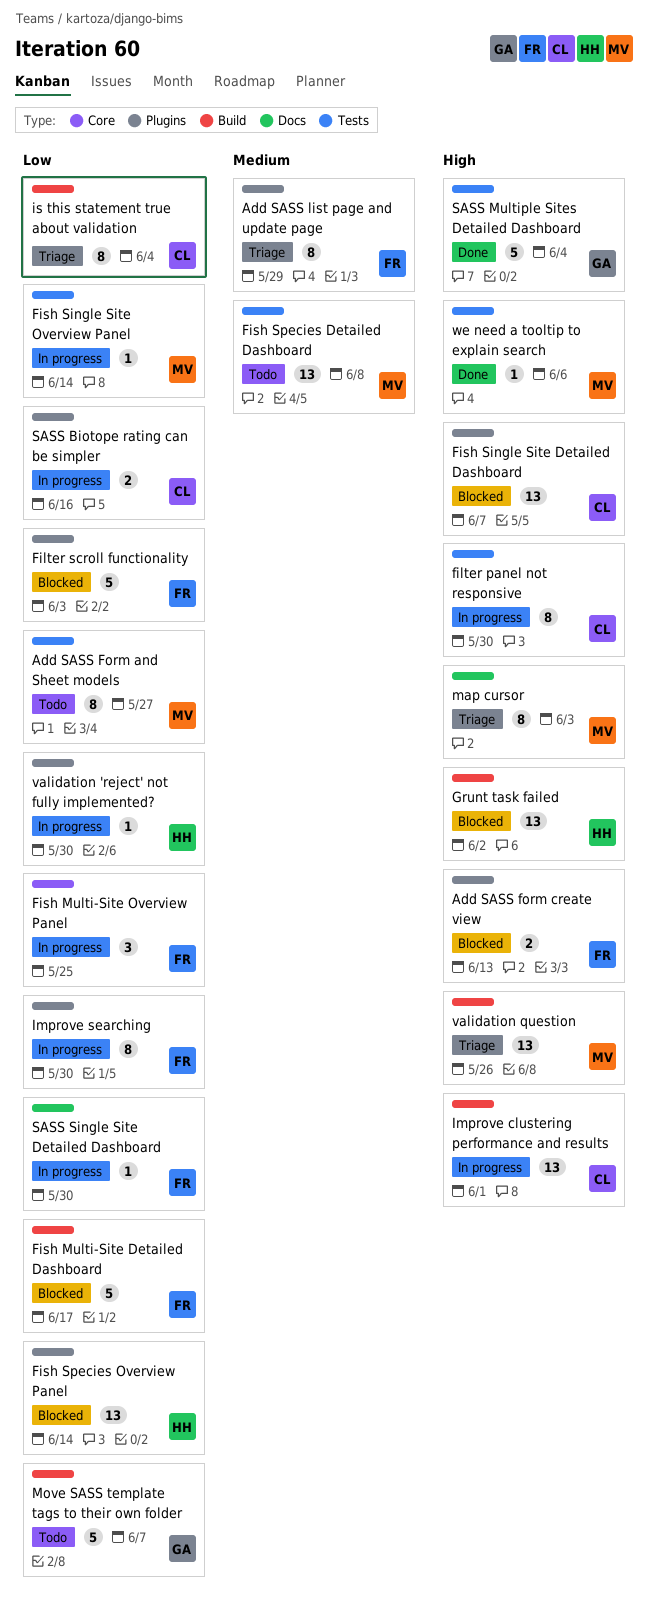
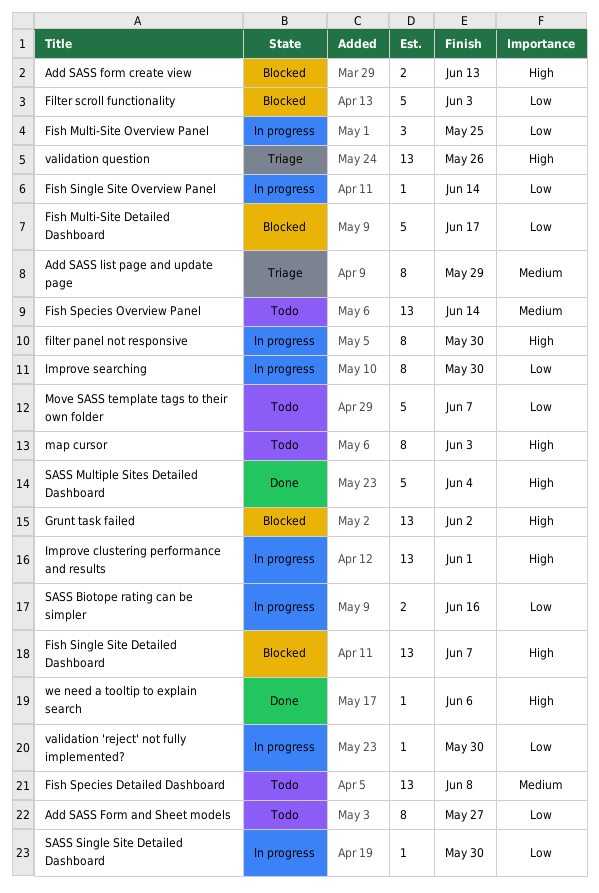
Fish Species Overview Panel, status: Blocked -> Todo
Fish Species Overview Panel, priority: Low -> Medium
is this statement true about validation: present -> none
map cursor, status: Triage -> Todo

